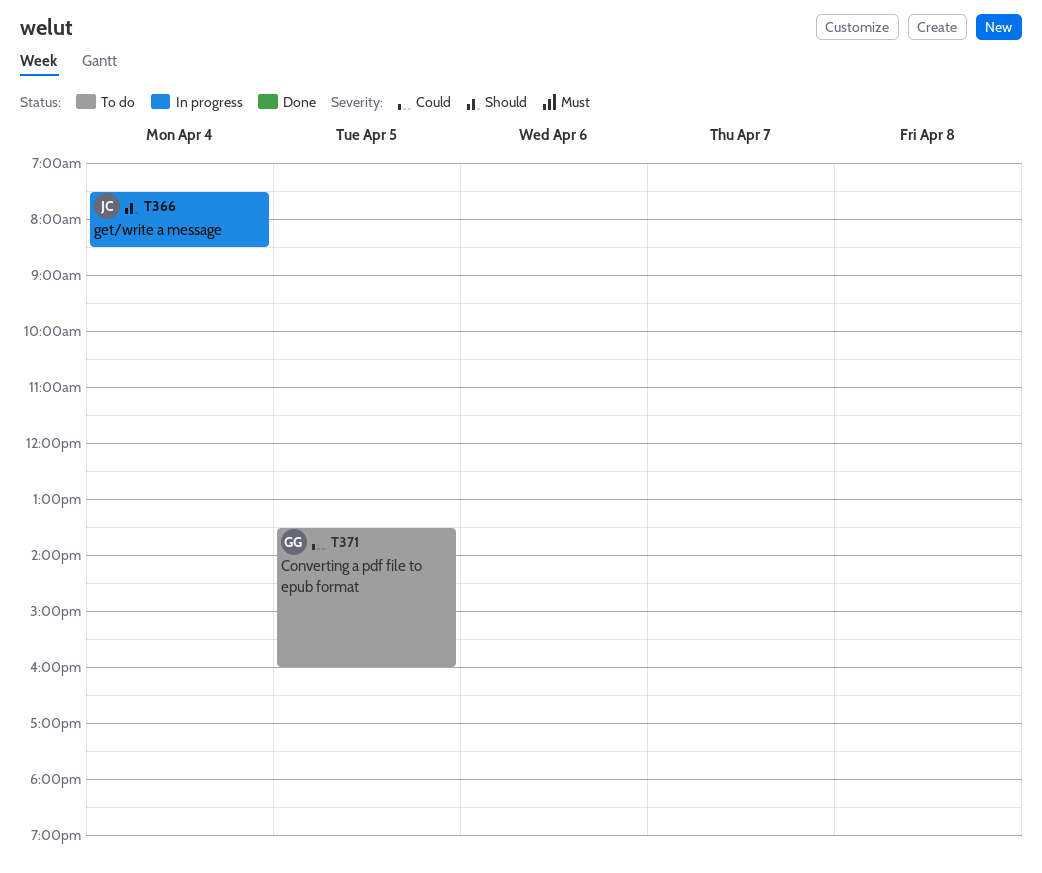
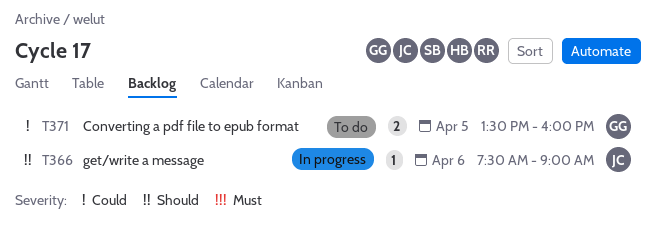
T366, day: Apr 4 -> Apr 6
T366, ends: 08:30 -> 09:00

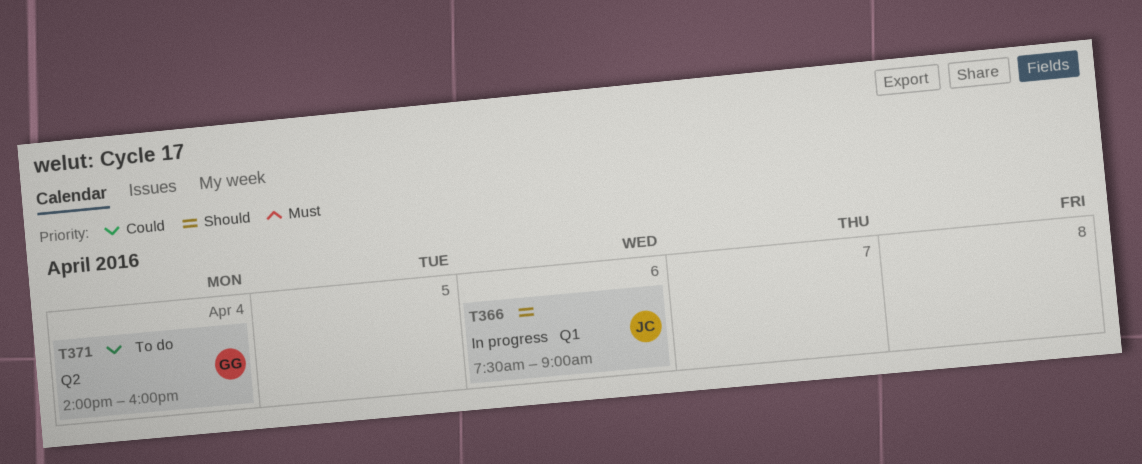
T371, day: Apr 5 -> Apr 4
T371, begins: 13:30 -> 14:00

